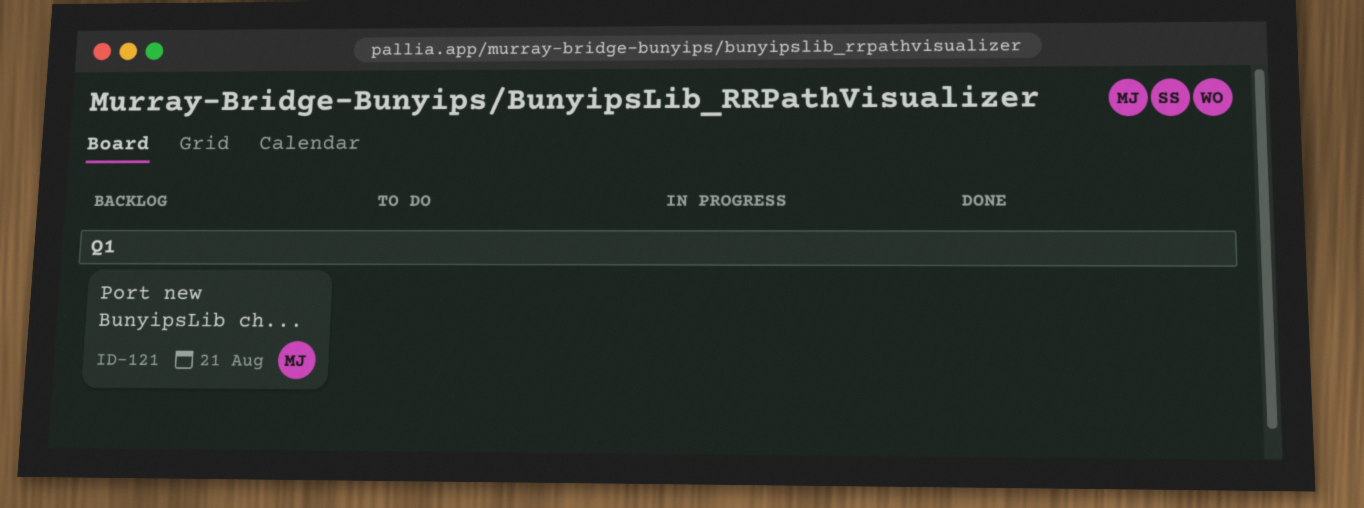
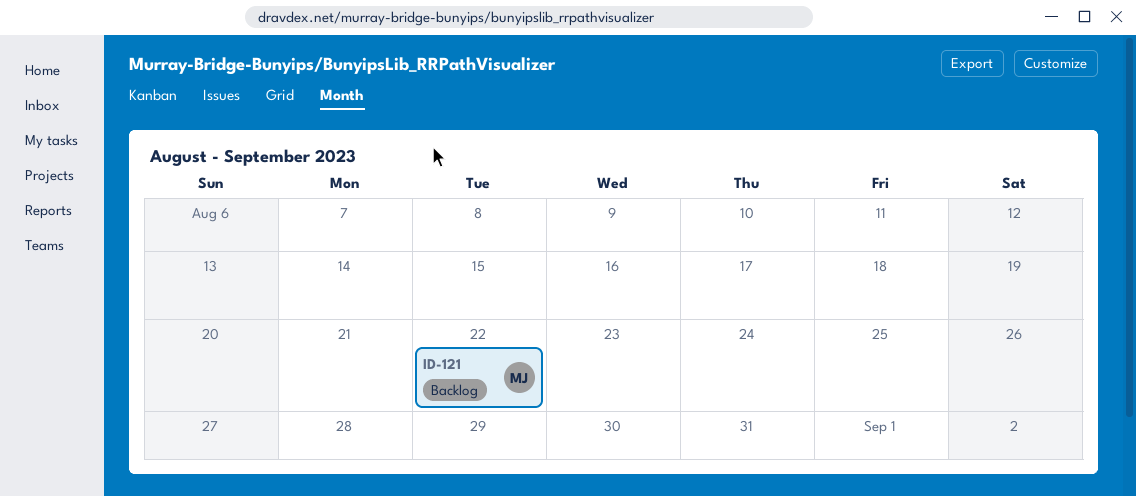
ID-121, due: Aug 21 -> Aug 22

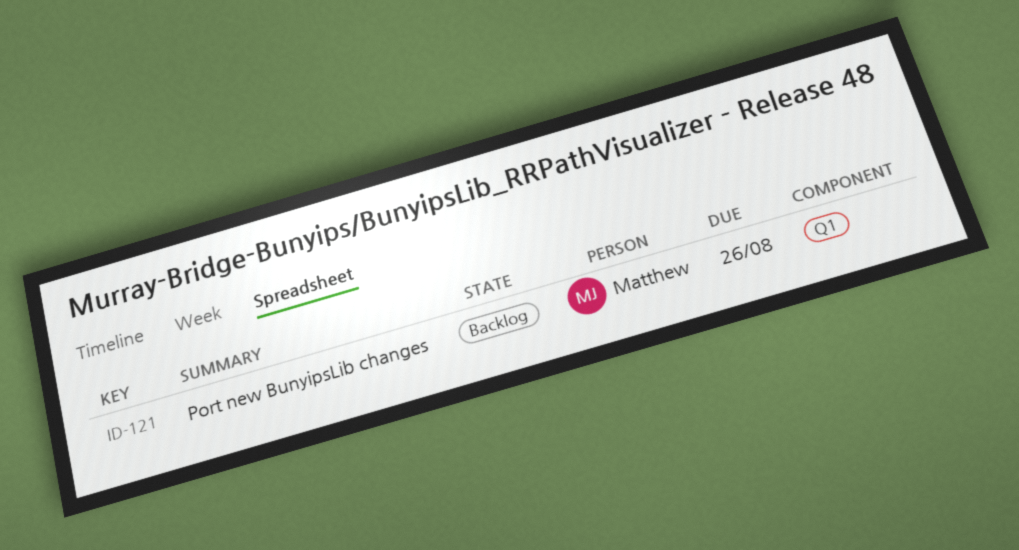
ID-121, due: Aug 22 -> Aug 26

